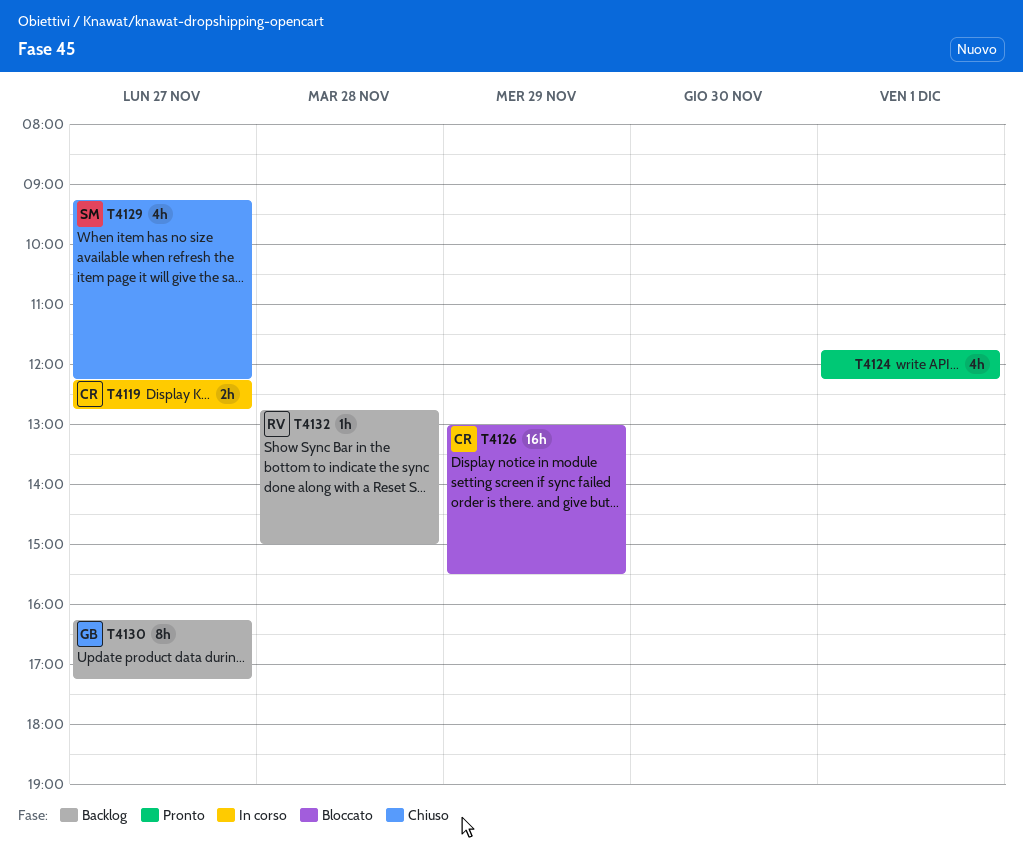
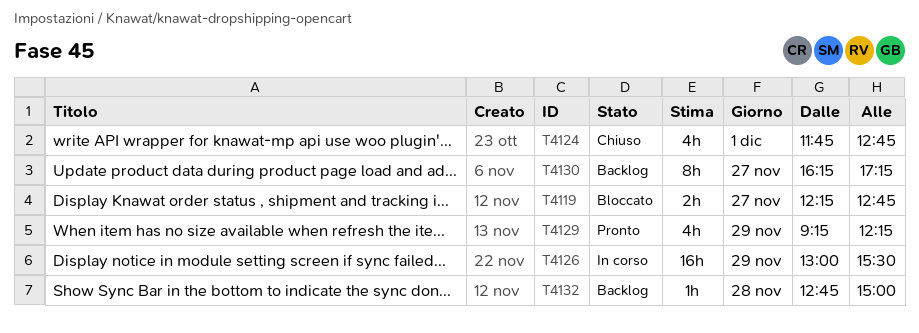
T4119, status: In corso -> Bloccato
T4124, status: Pronto -> Chiuso
T4124, ends: 12:15 -> 12:45
T4126, status: Bloccato -> In corso
T4129, status: Chiuso -> Pronto
T4129, day: Nov 27 -> Nov 29

